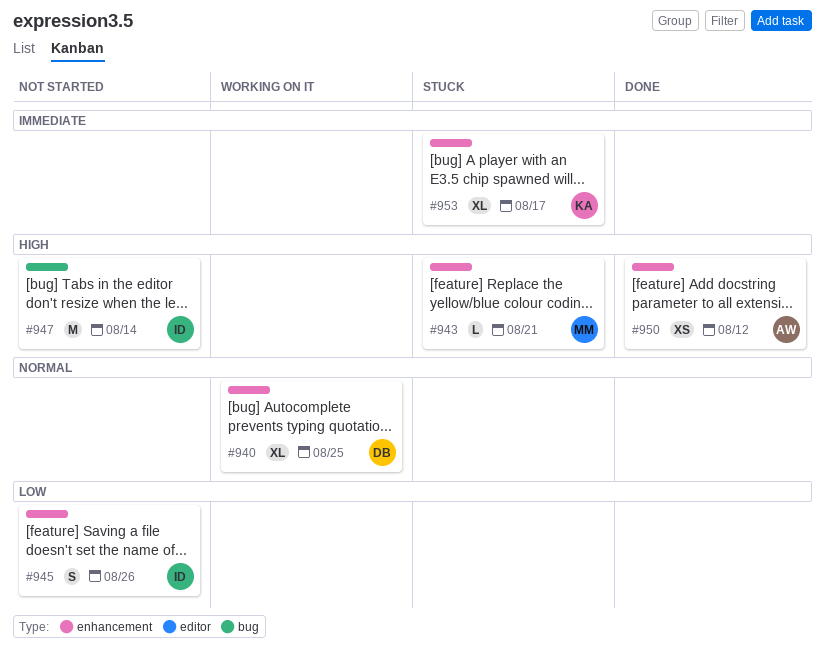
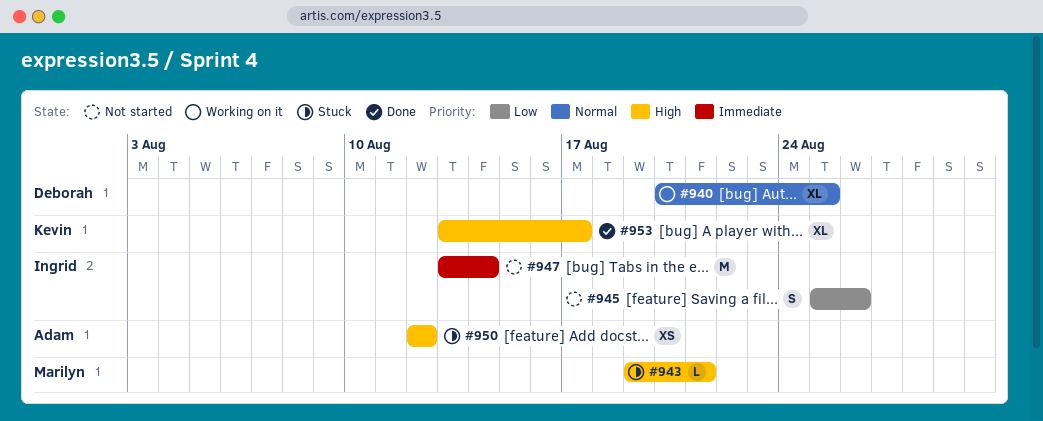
#947, priority: High -> Immediate
#950, status: Done -> Stuck
#953, status: Stuck -> Done
#953, priority: Immediate -> High

